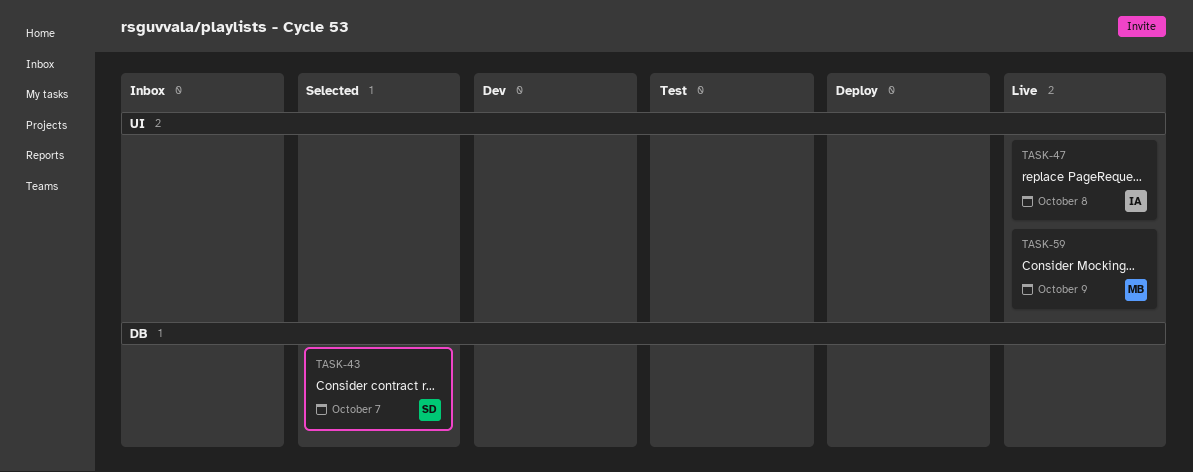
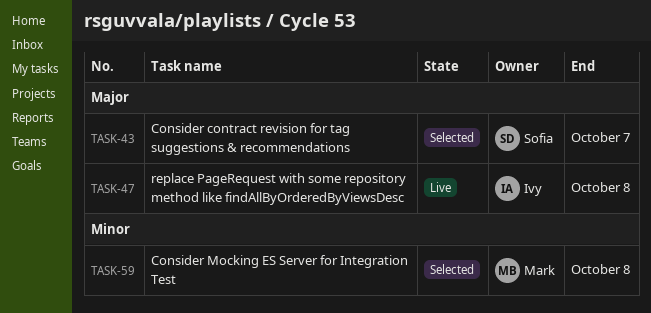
TASK-59, status: Live -> Selected
TASK-59, due: Oct 9 -> Oct 8

